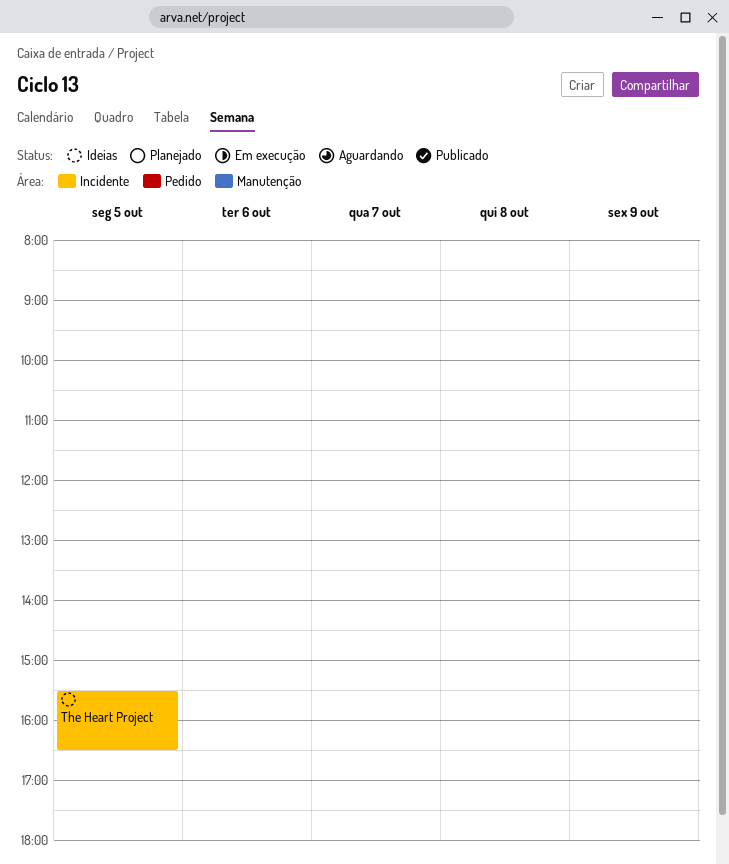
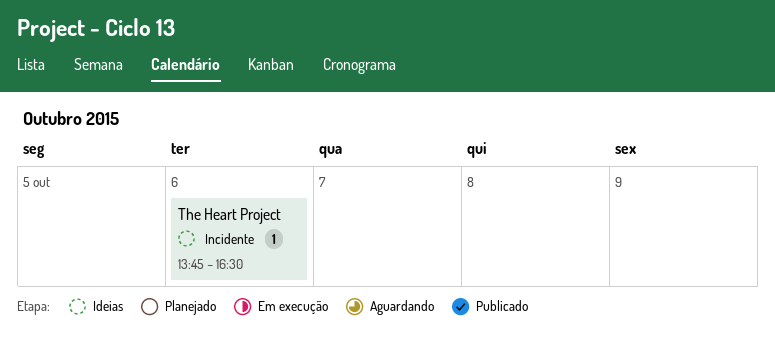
The Heart Project, day: Oct 5 -> Oct 6
The Heart Project, begins: 15:30 -> 13:45

